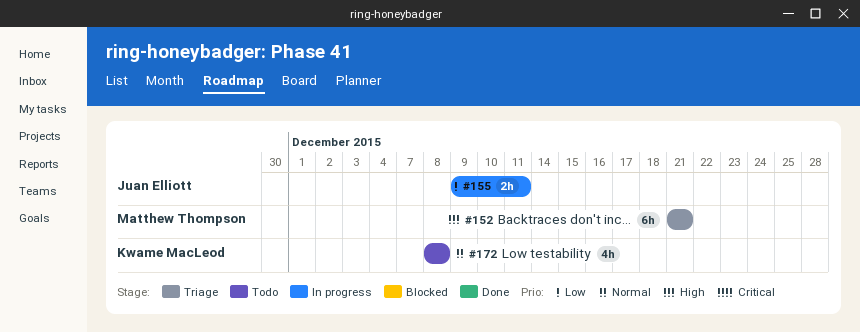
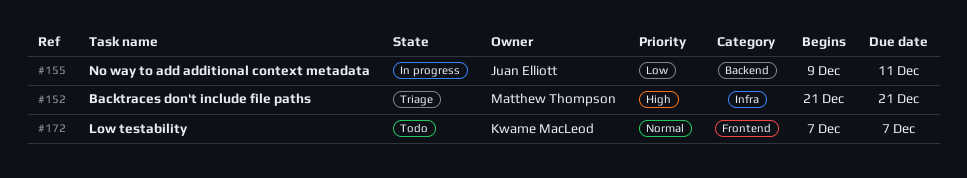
#172, start: Dec 8 -> Dec 7
#172, due: Dec 8 -> Dec 7

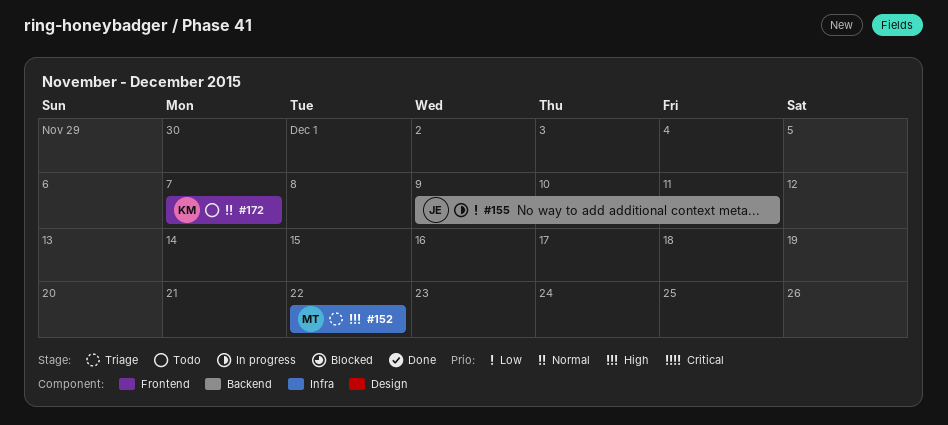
#152, start: Dec 21 -> Dec 22
#152, due: Dec 21 -> Dec 22

